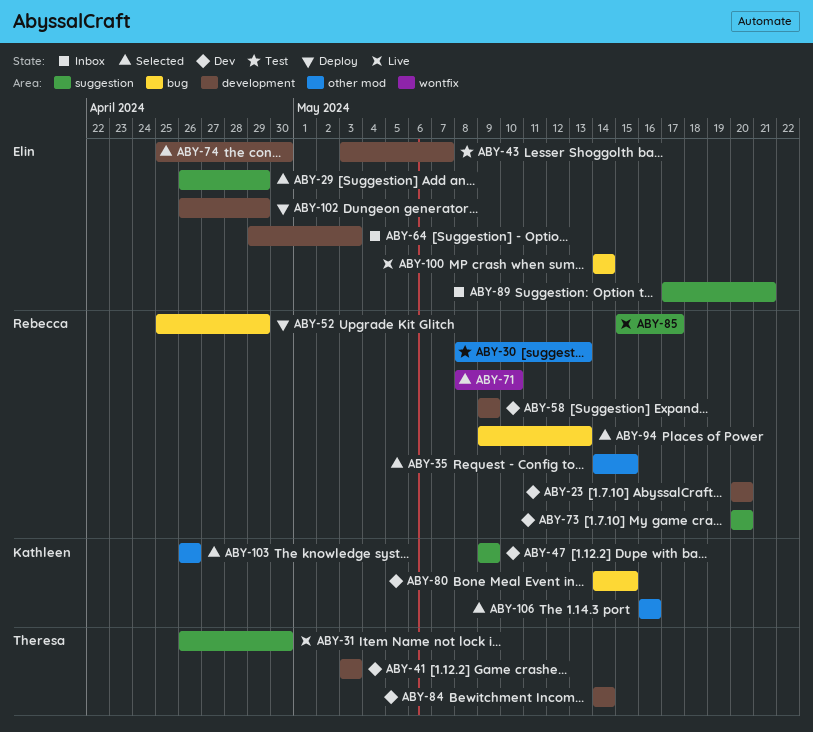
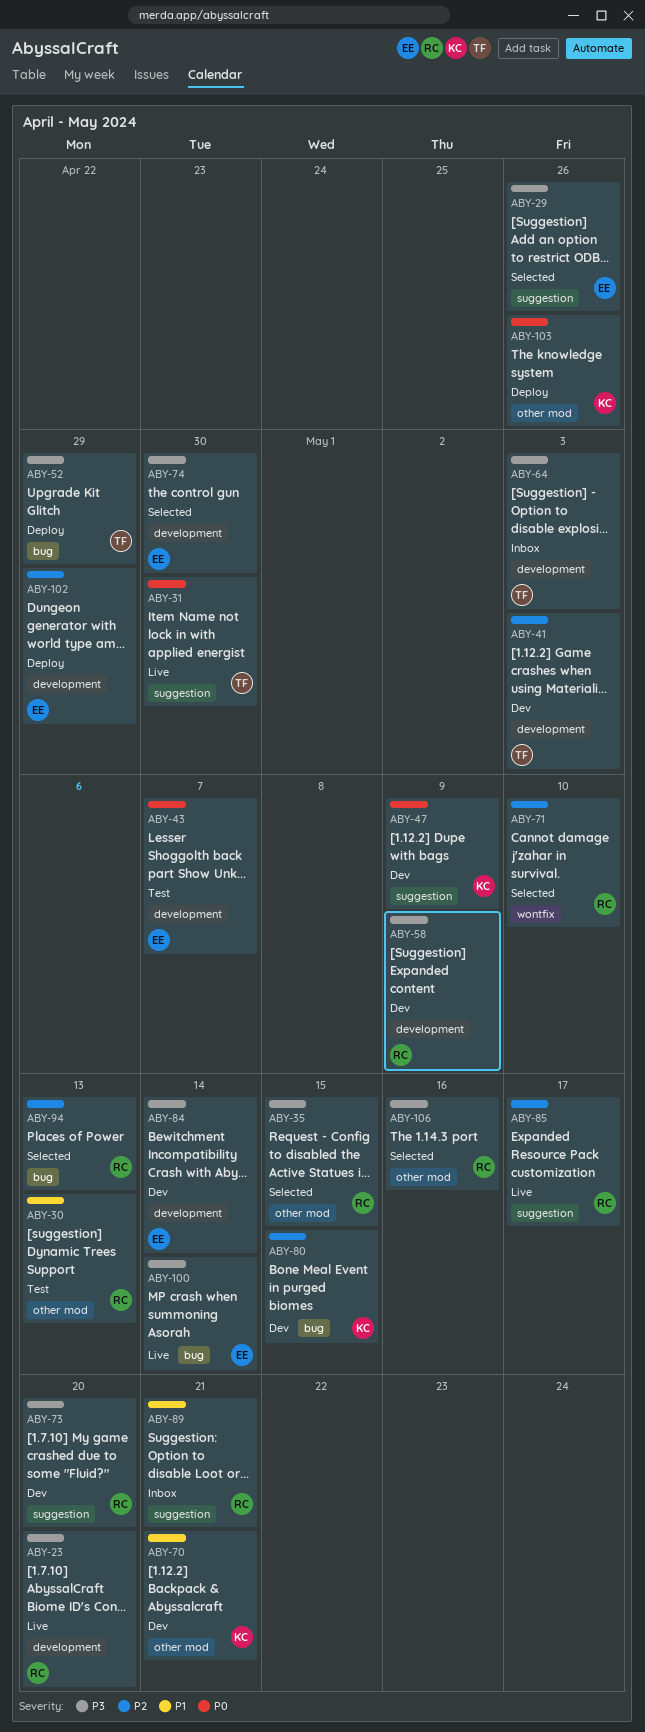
ABY-23, status: Dev -> Live
ABY-29, due: Apr 29 -> Apr 26
ABY-52, owner: Rebecca -> Theresa
ABY-64, owner: Elin -> Theresa
ABY-70: none -> present
ABY-84, owner: Theresa -> Elin
ABY-89, owner: Elin -> Rebecca
ABY-103, status: Selected -> Deploy
ABY-106, owner: Kathleen -> Rebecca

